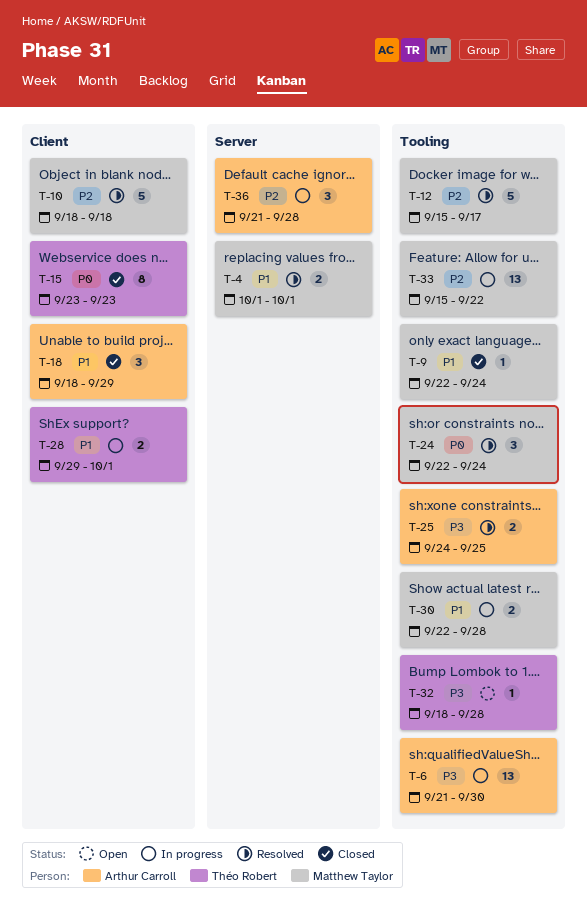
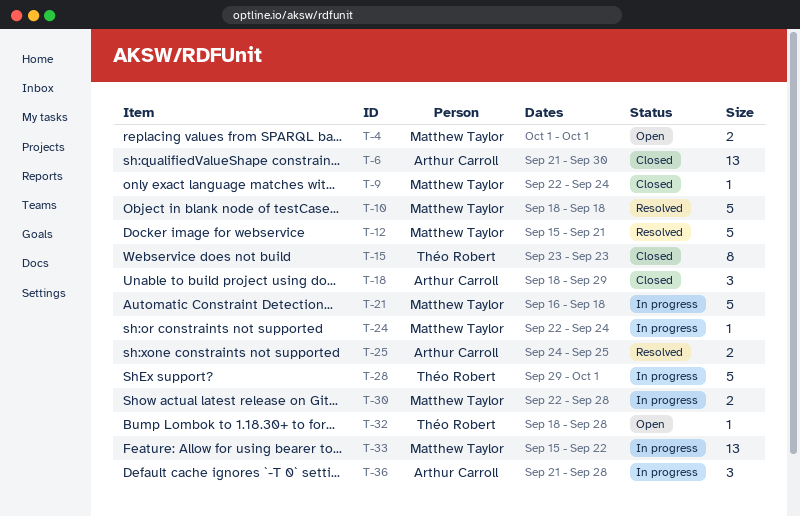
T-4, status: Resolved -> Open
T-6, status: In progress -> Closed
T-12, due: Sep 17 -> Sep 21
T-21: none -> present
T-24, status: Resolved -> In progress
T-24, estimate: 3 -> 1
T-28, estimate: 2 -> 5

